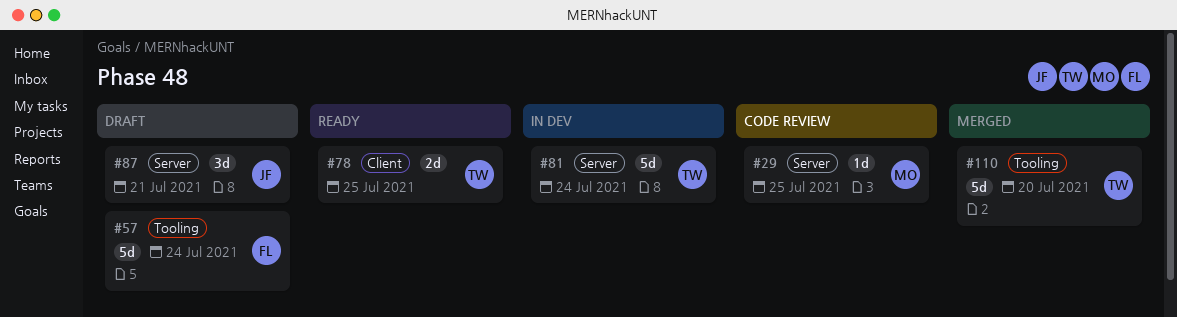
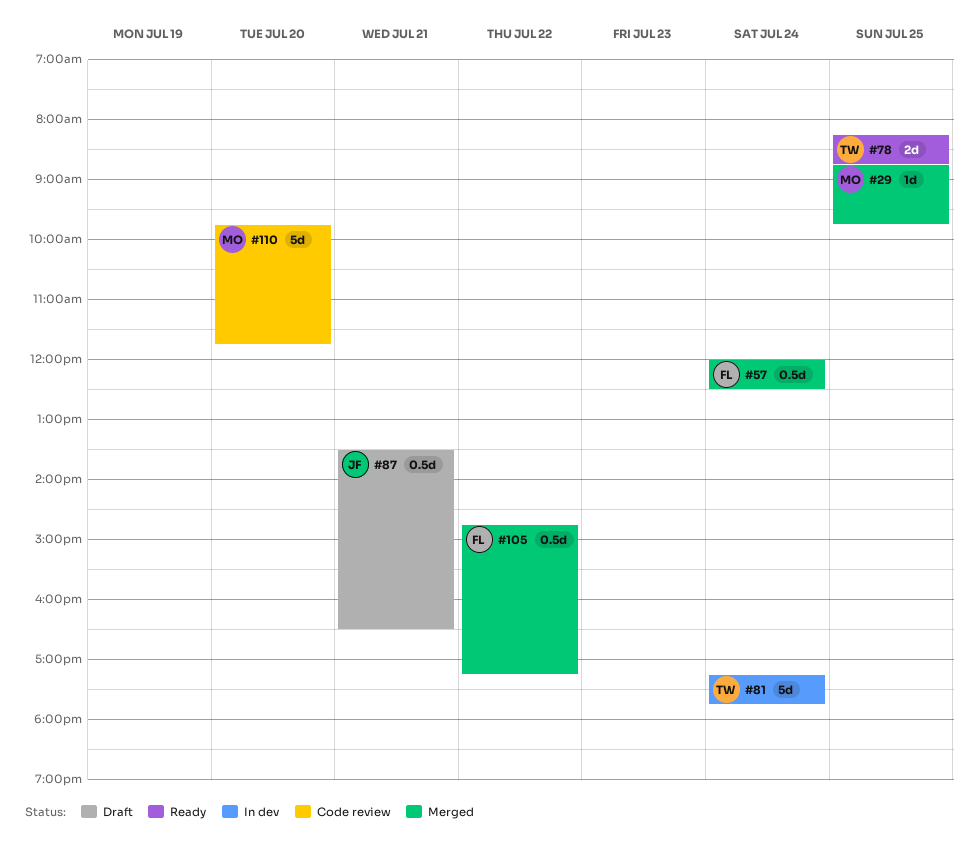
#29, status: Code review -> Merged
#57, status: Draft -> Merged
#57, estimate: 5d -> 0.5d
#87, estimate: 3d -> 0.5d
#105: none -> present
#110, status: Merged -> Code review
#110, owner: TW -> MO

